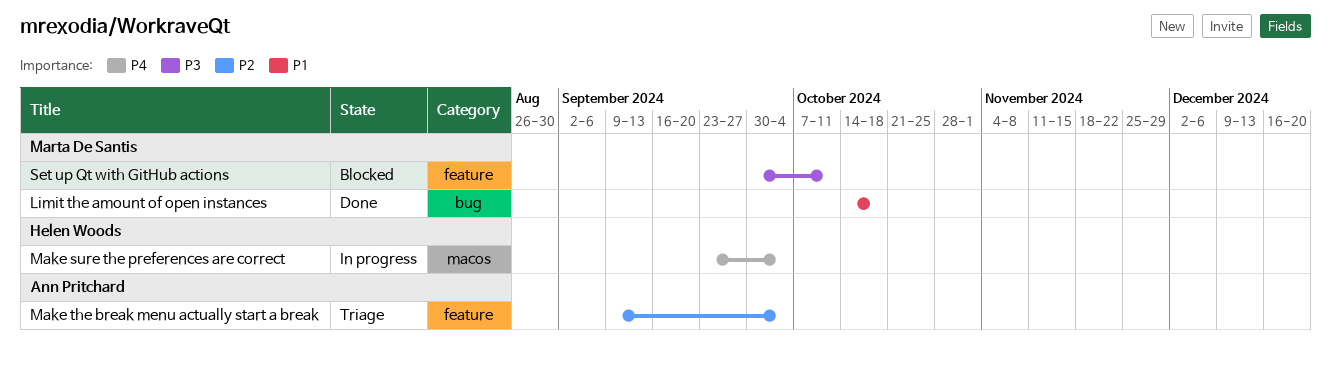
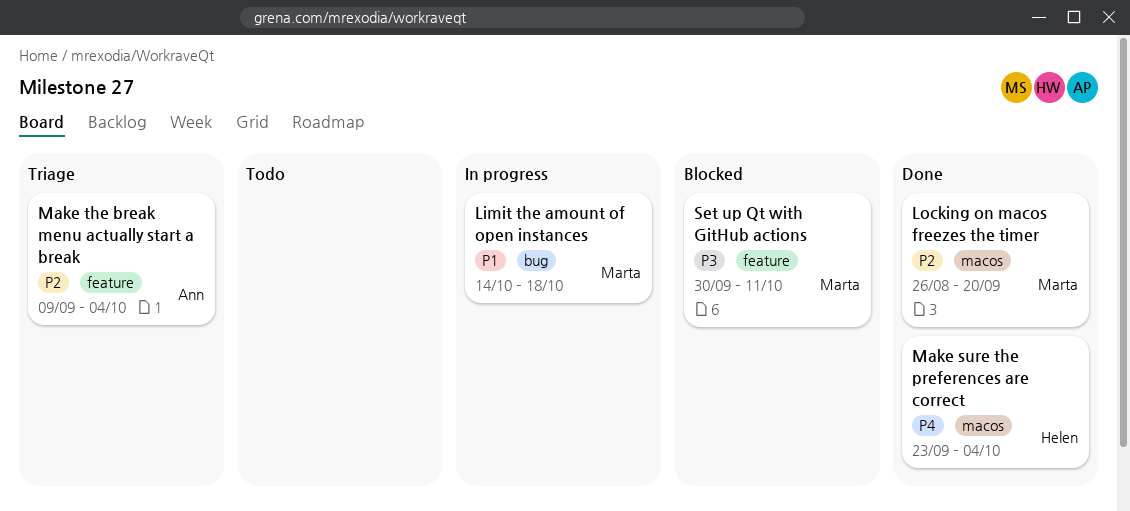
Limit the amount of open instances, status: Done -> In progress
Locking on macos freezes the timer: none -> present
Make sure the preferences are correct, status: In progress -> Done

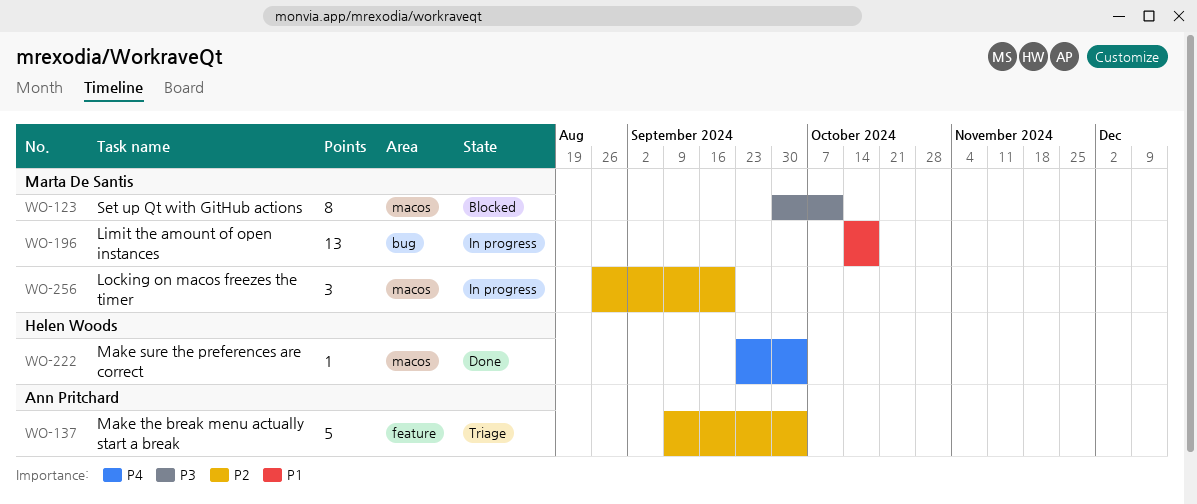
Locking on macos freezes the timer, status: Done -> In progress
Set up Qt with GitHub actions, label: feature -> macos

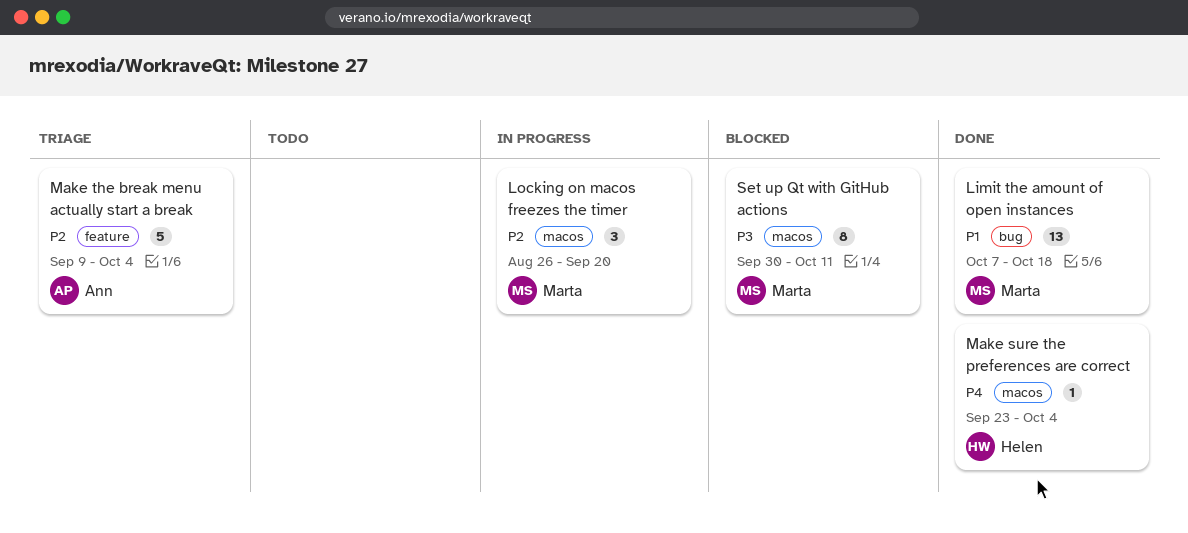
Limit the amount of open instances, status: In progress -> Done
Limit the amount of open instances, start: Oct 14 -> Oct 7

